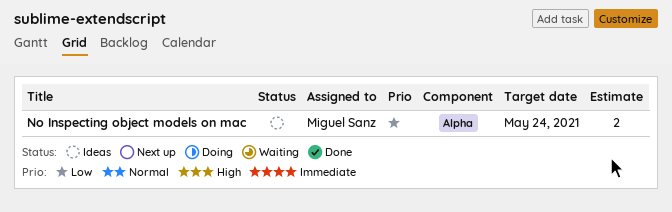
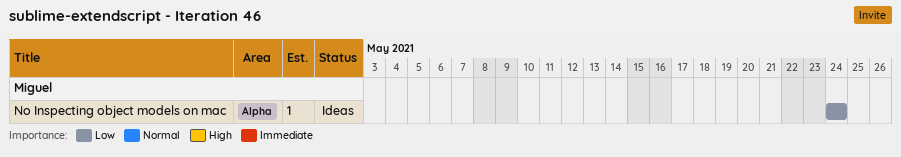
No Inspecting object models on mac, estimate: 2 -> 1

